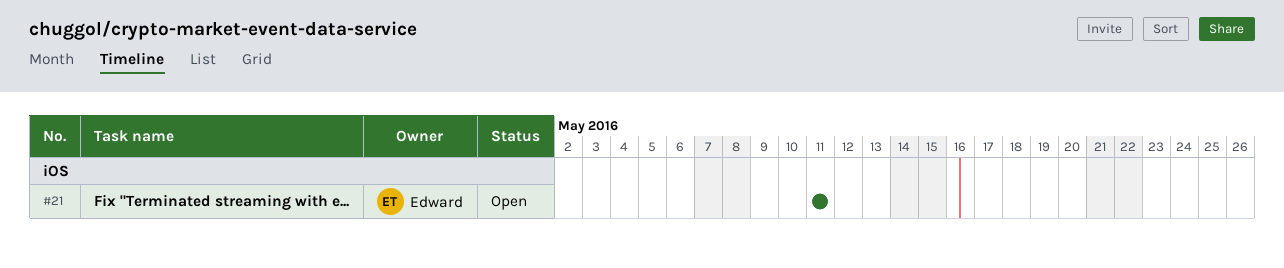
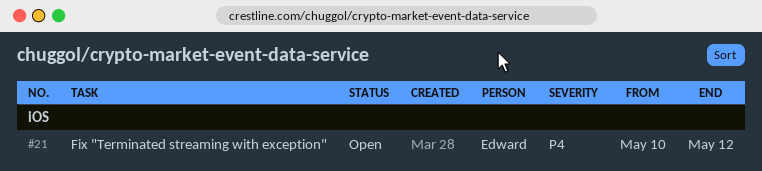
#21, start: May 11 -> May 10
#21, due: May 11 -> May 12

